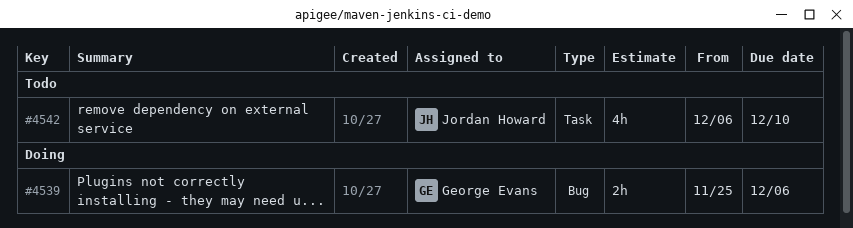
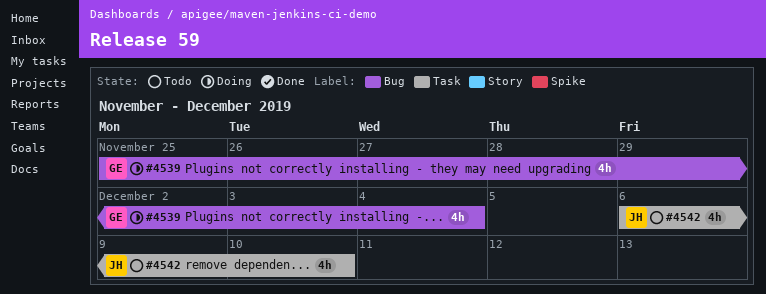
#4539, estimate: 2h -> 4h
#4539, due: Dec 6 -> Dec 4

